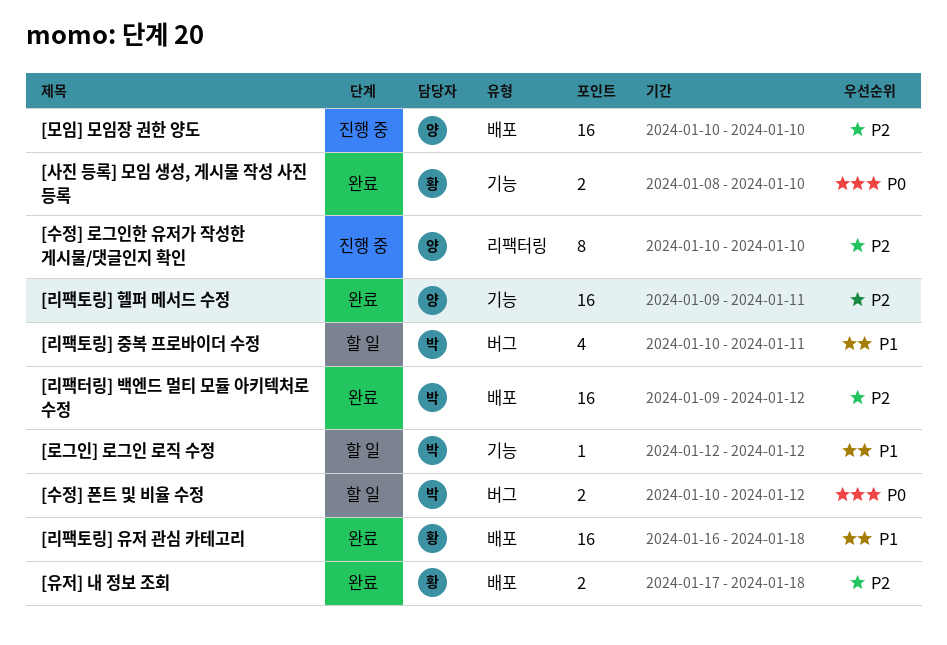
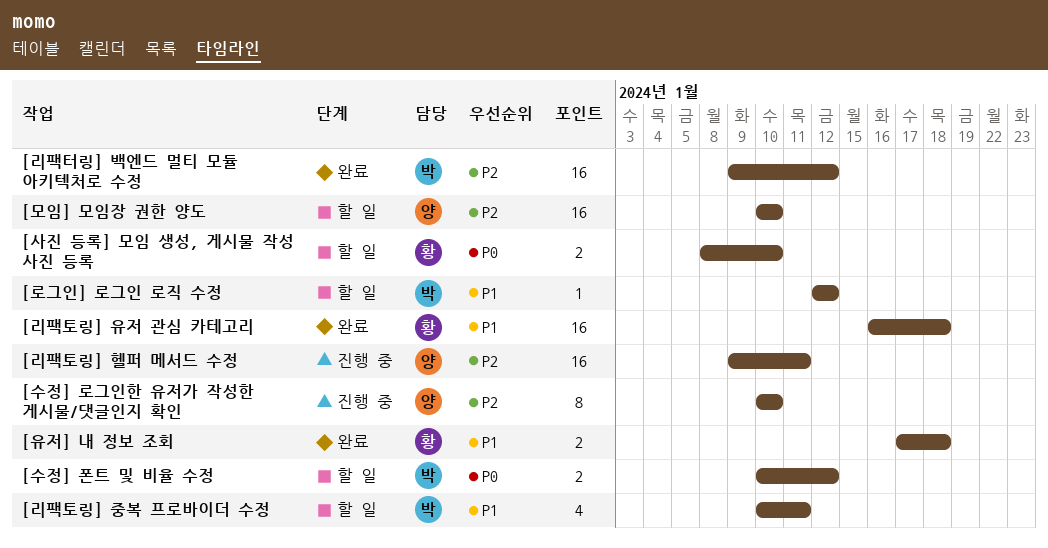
[리팩토링] 헬퍼 메서드 수정, status: 완료 -> 진행 중
[모임] 모임장 권한 양도, status: 진행 중 -> 할 일
[사진 등록] 모임 생성, 게시물 작성 사진 등록, status: 완료 -> 할 일
[유저] 내 정보 조회, priority: P2 -> P1

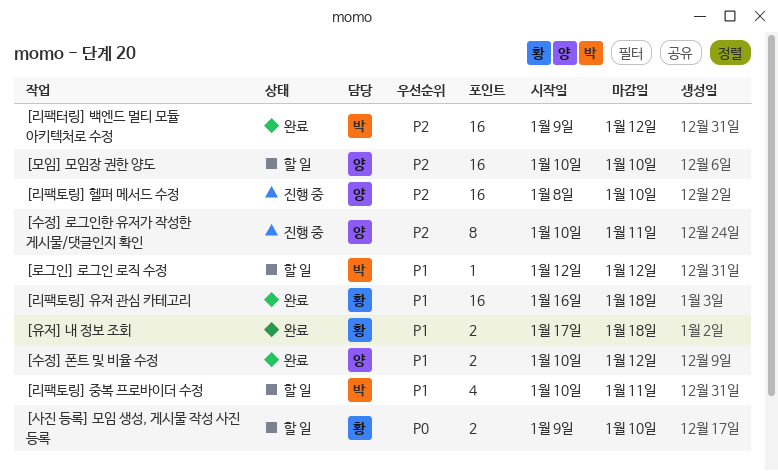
[리팩토링] 헬퍼 메서드 수정, start: Jan 9 -> Jan 8
[리팩토링] 헬퍼 메서드 수정, due: Jan 11 -> Jan 10
[사진 등록] 모임 생성, 게시물 작성 사진 등록, start: Jan 8 -> Jan 9
[수정] 로그인한 유저가 작성한 게시물/댓글인지 확인, due: Jan 10 -> Jan 11
[수정] 폰트 및 비율 수정, status: 할 일 -> 완료
[수정] 폰트 및 비율 수정, owner: 박 -> 양
[수정] 폰트 및 비율 수정, priority: P0 -> P1

